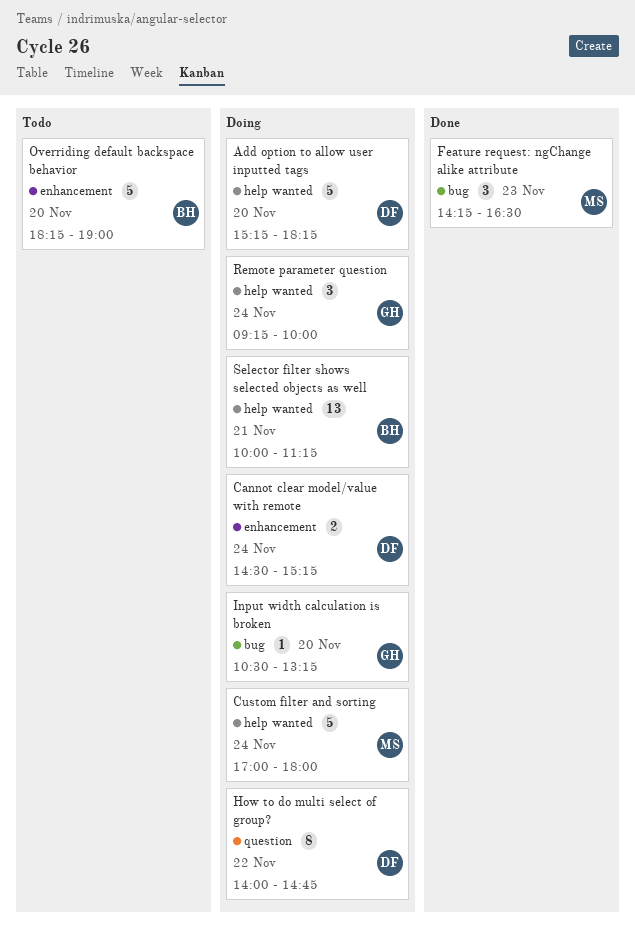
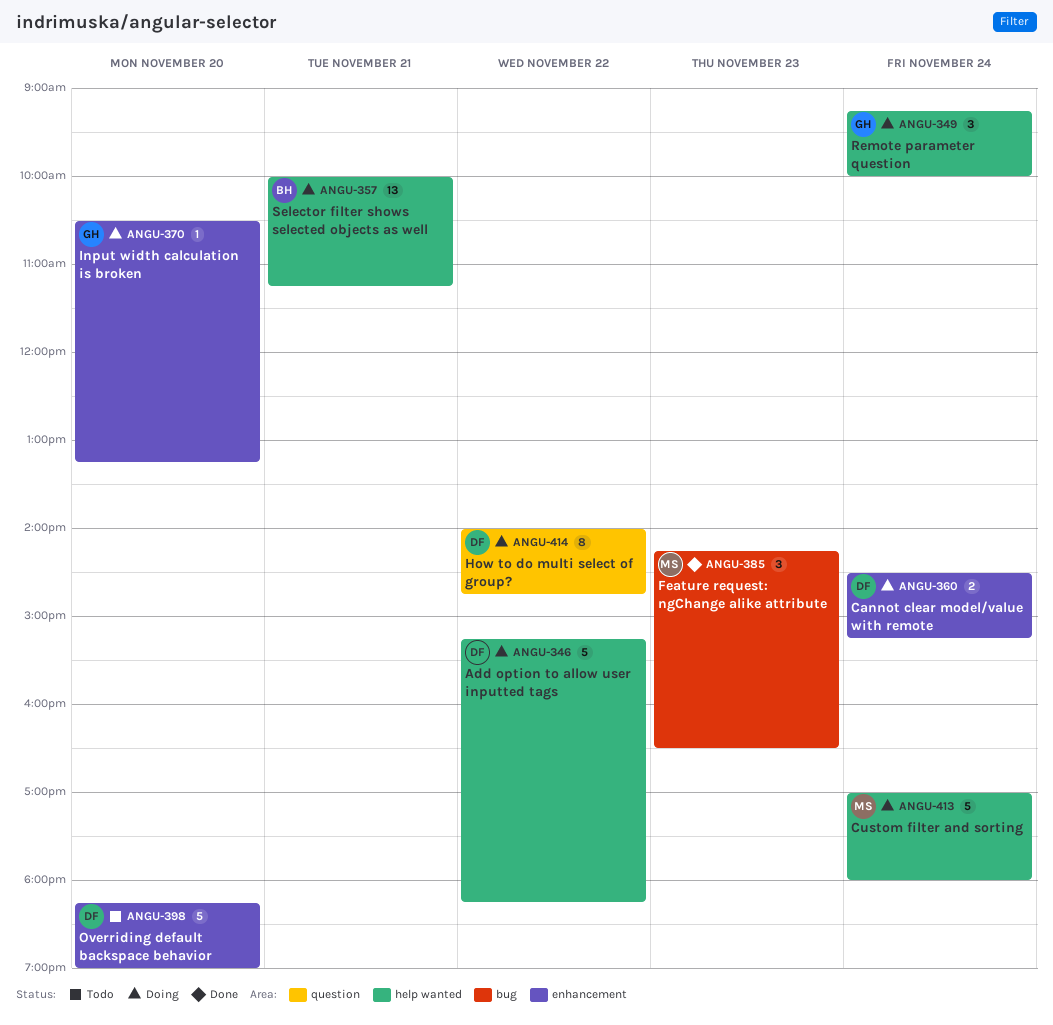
Add option to allow user inputted tags, day: Nov 20 -> Nov 22
Input width calculation is broken, label: bug -> enhancement
Overriding default backspace behavior, owner: BH -> DF

